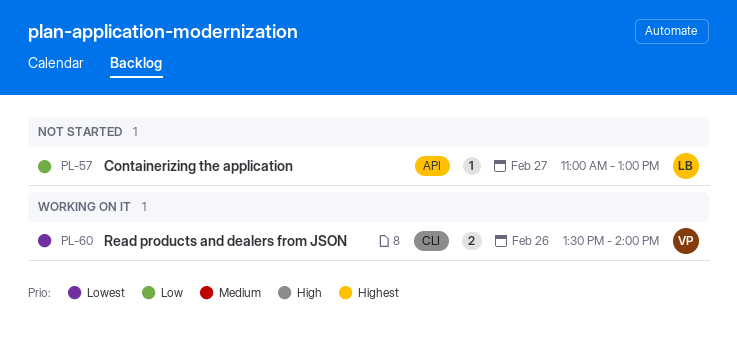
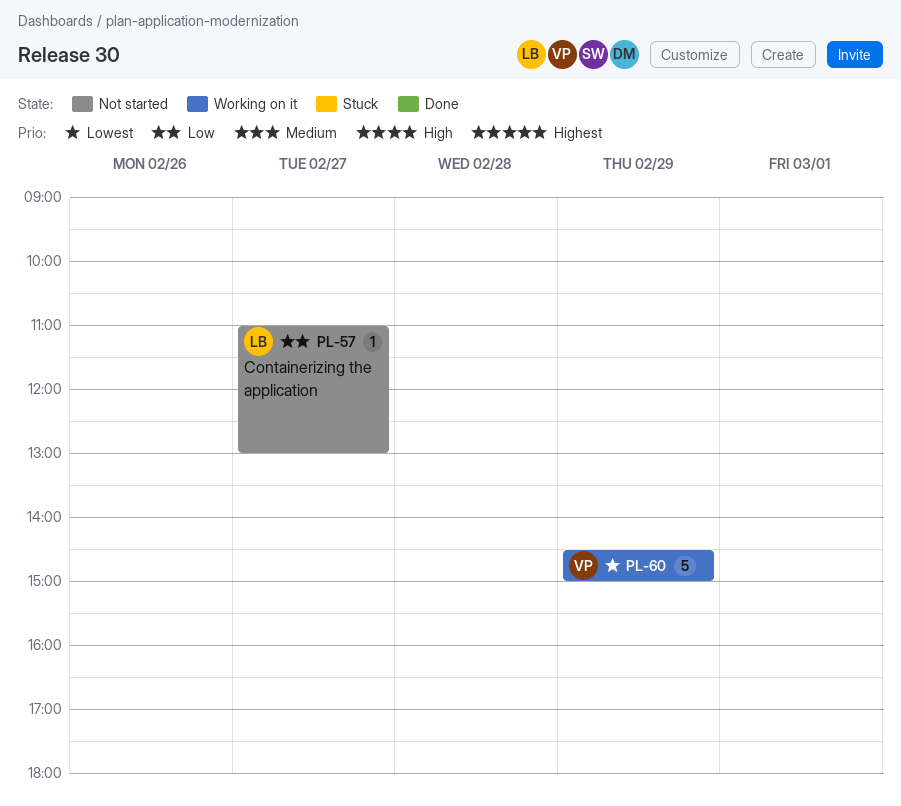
PL-60, estimate: 2 -> 5
PL-60, day: Feb 26 -> Feb 29
PL-60, begins: 13:30 -> 14:30
PL-60, ends: 14:00 -> 15:00

